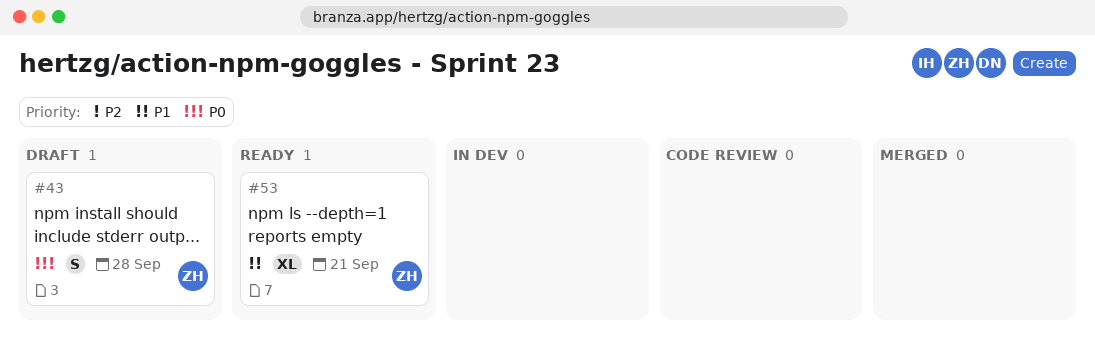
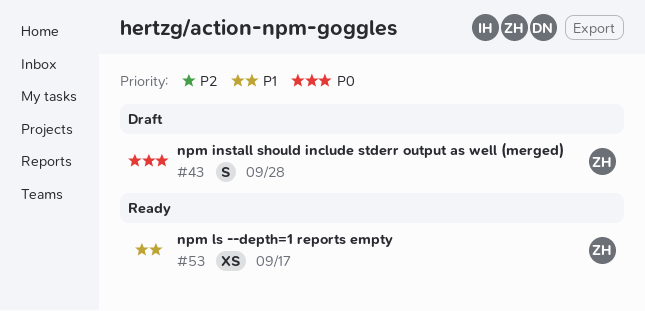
#53, estimate: XL -> XS
#53, due: Sep 21 -> Sep 17

